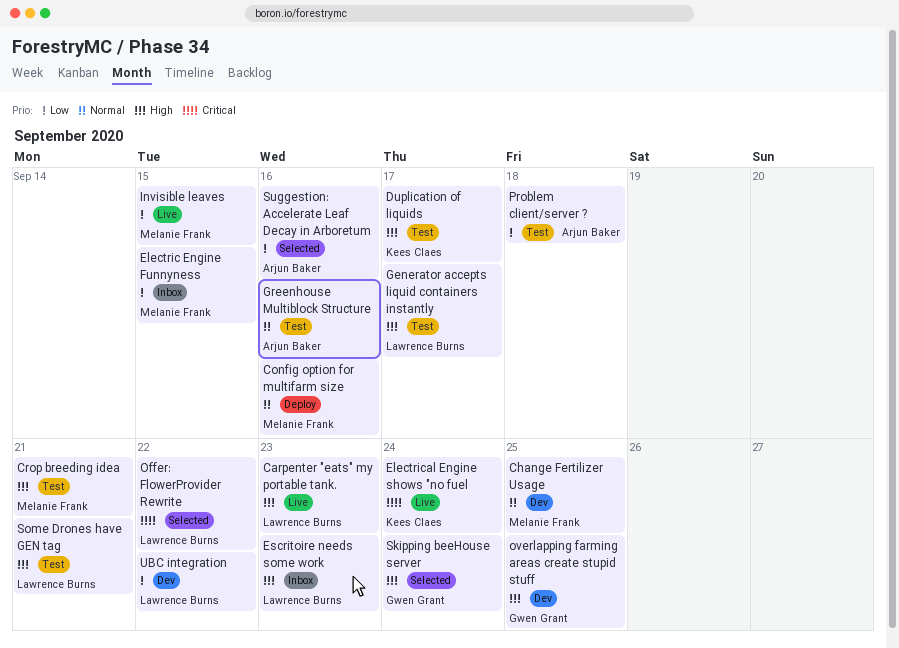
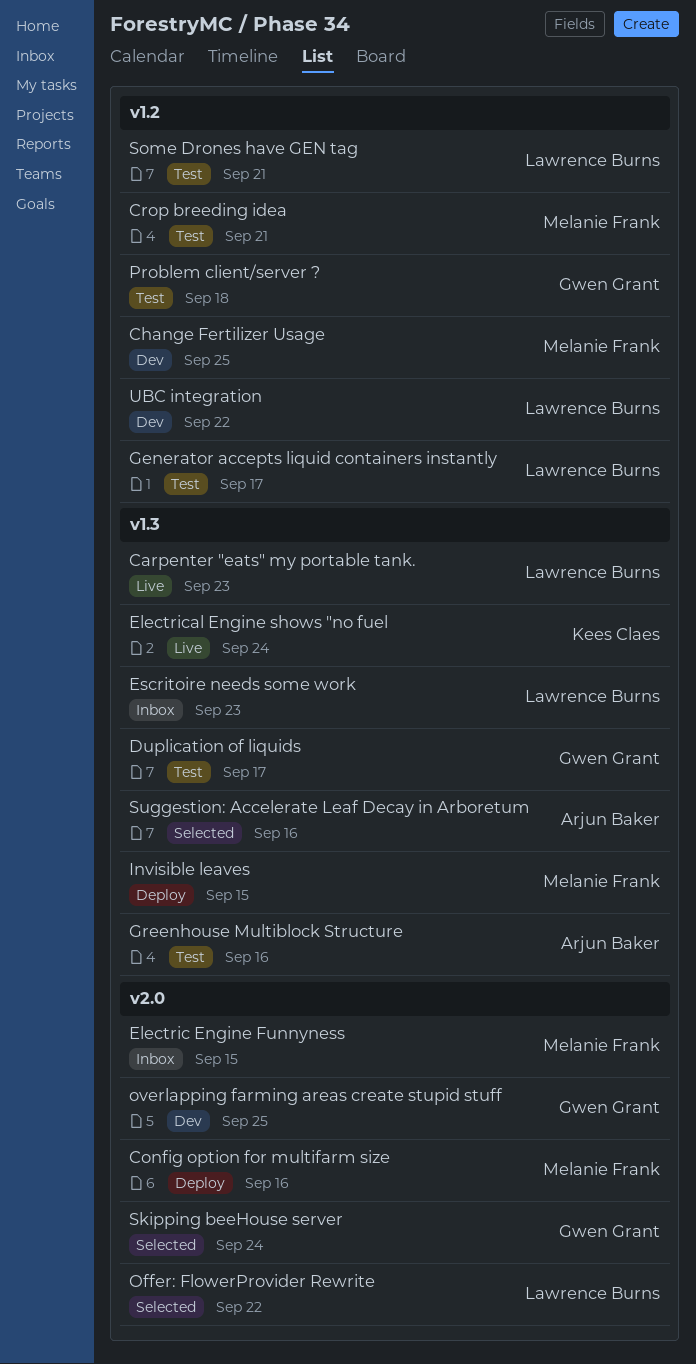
Duplication of liquids, owner: Kees Claes -> Gwen Grant
Invisible leaves, status: Live -> Deploy
Problem client/server ?, owner: Arjun Baker -> Gwen Grant

